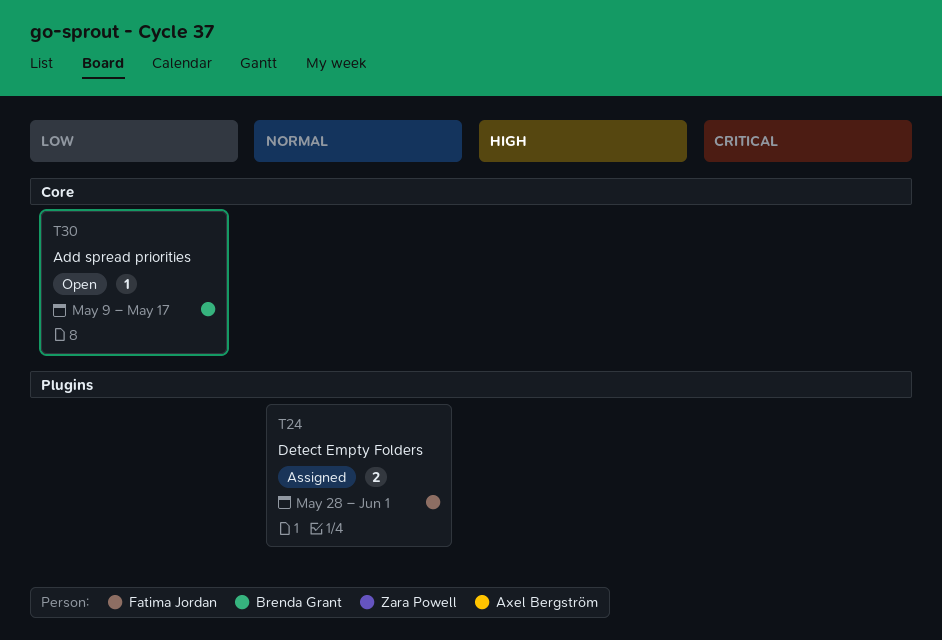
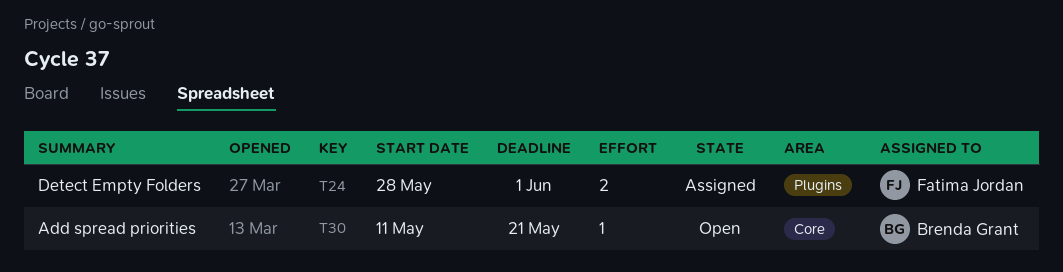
T30, start: May 9 -> May 11
T30, due: May 17 -> May 21

